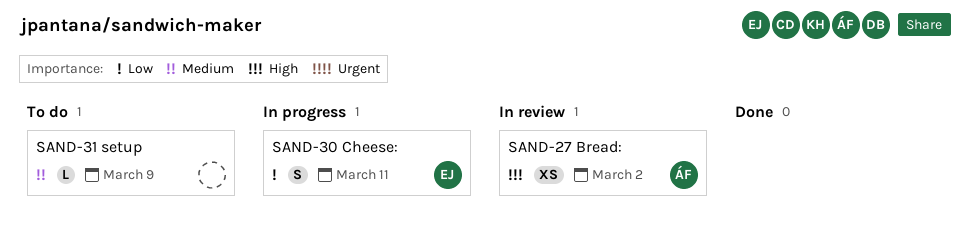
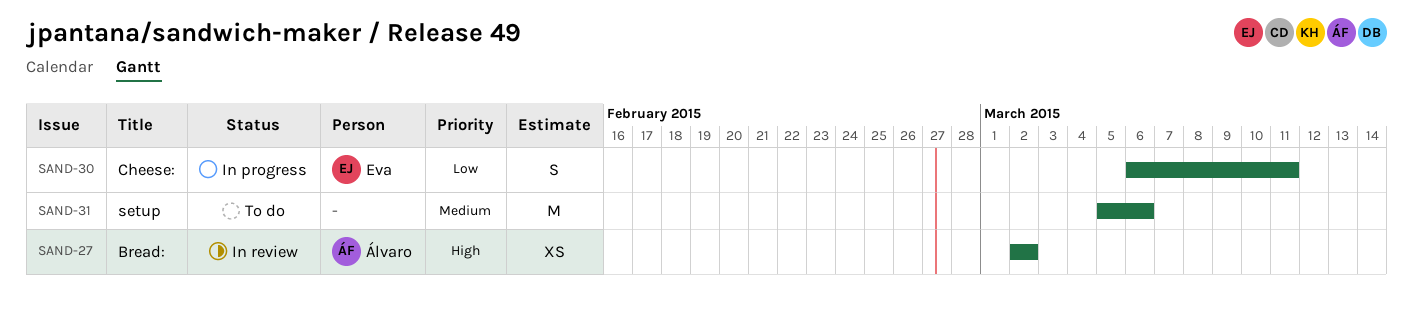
SAND-31, estimate: L -> M
SAND-31, due: Mar 9 -> Mar 6

